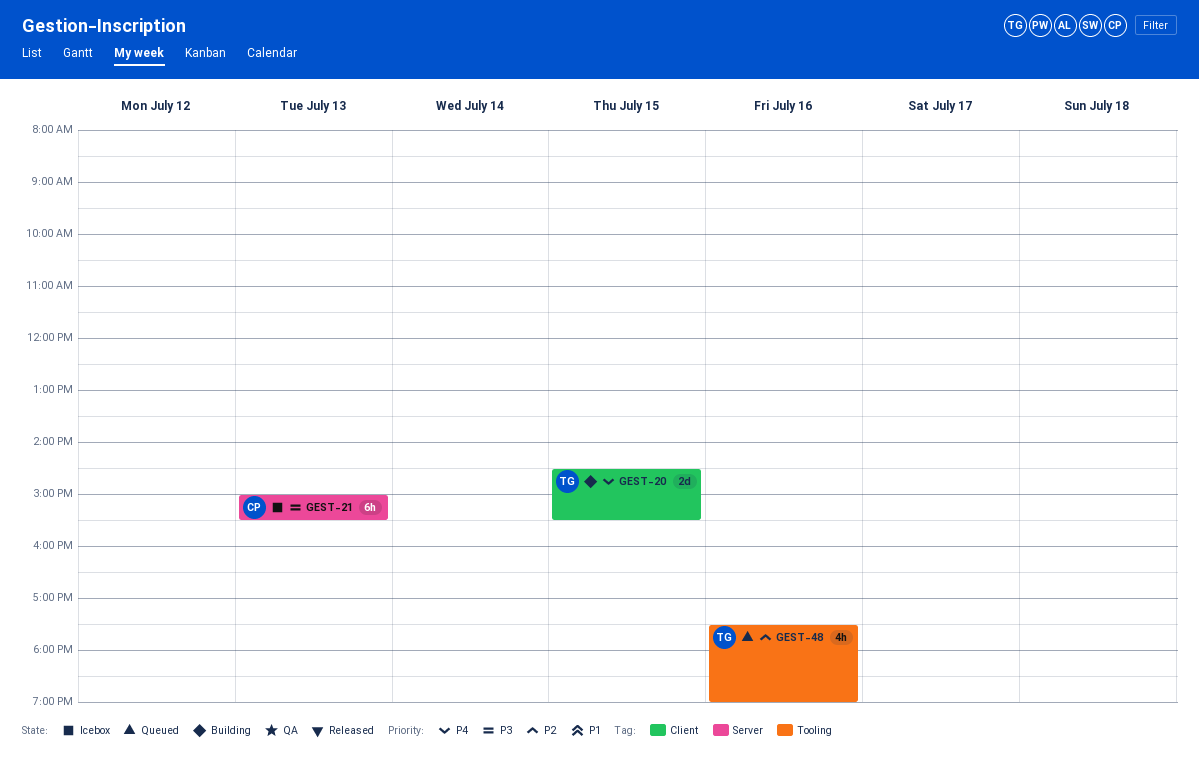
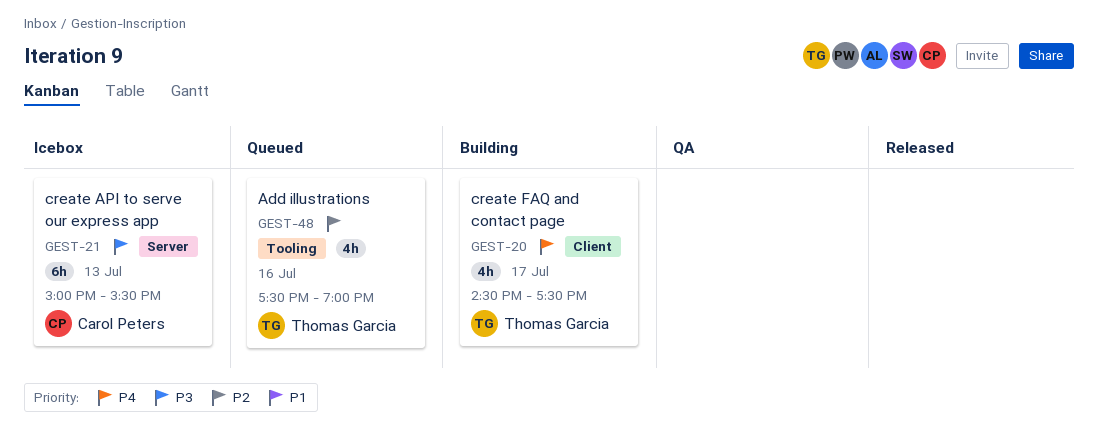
GEST-20, estimate: 2d -> 4h
GEST-20, day: Jul 15 -> Jul 17
GEST-20, ends: 15:30 -> 17:30

